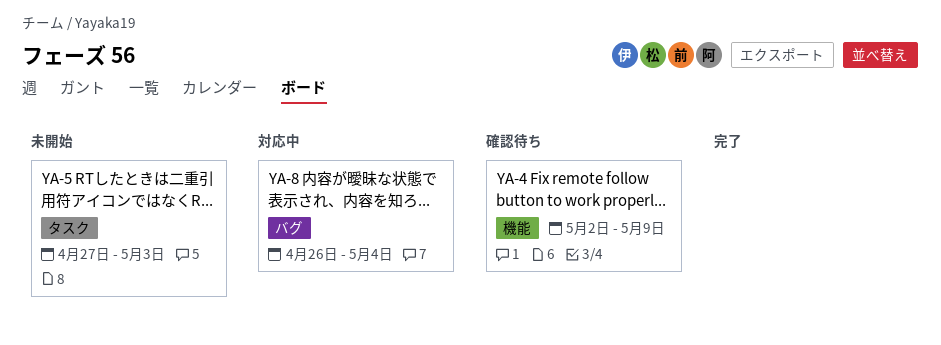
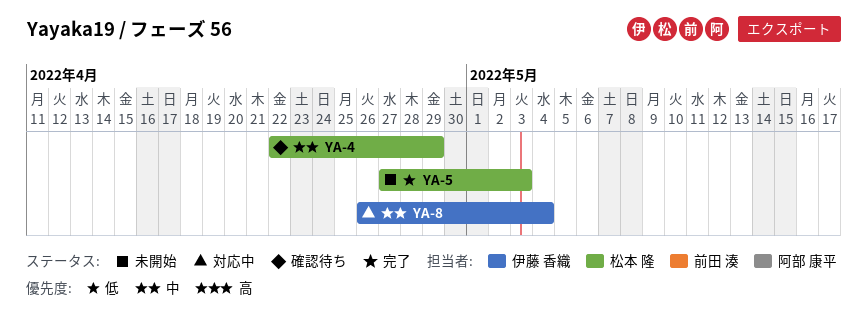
YA-4, start: May 2 -> Apr 22
YA-4, due: May 9 -> Apr 29

